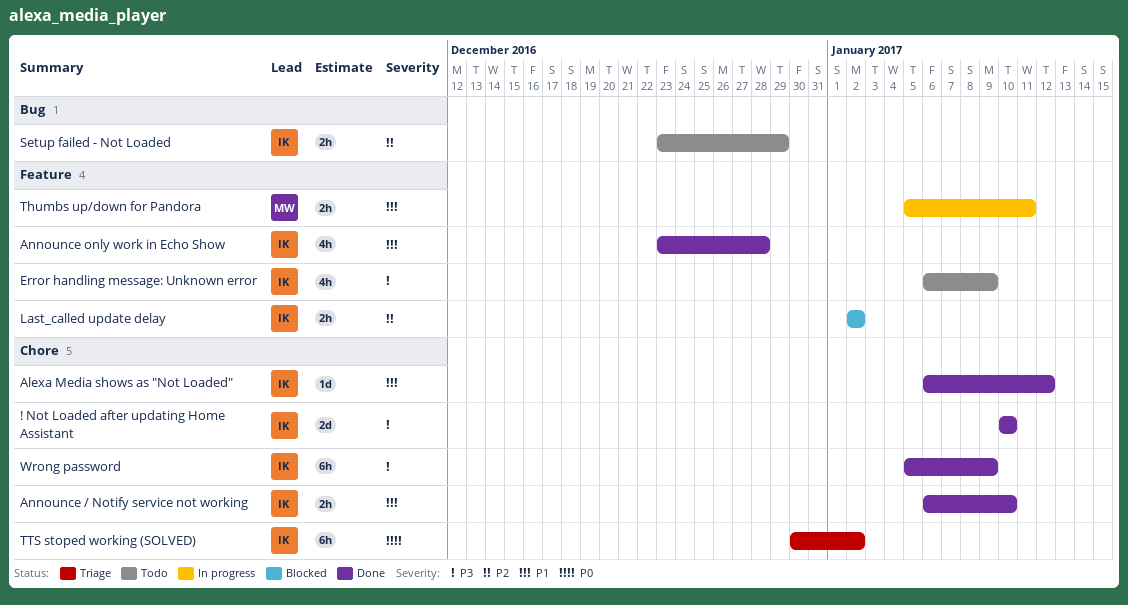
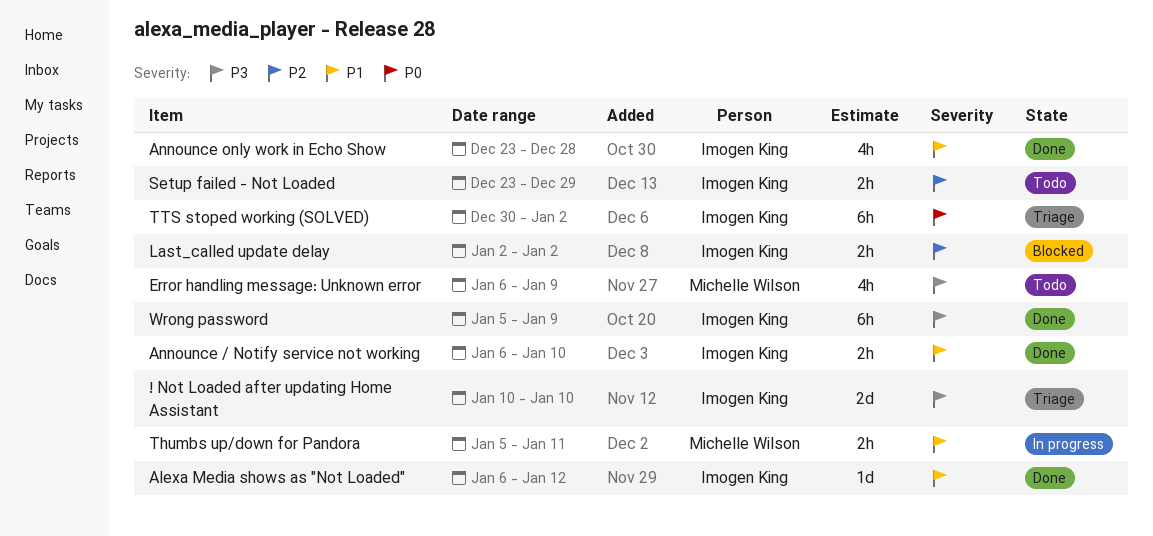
! Not Loaded after updating Home Assistant, status: Done -> Triage
Error handling message: Unknown error, owner: Imogen King -> Michelle Wilson

